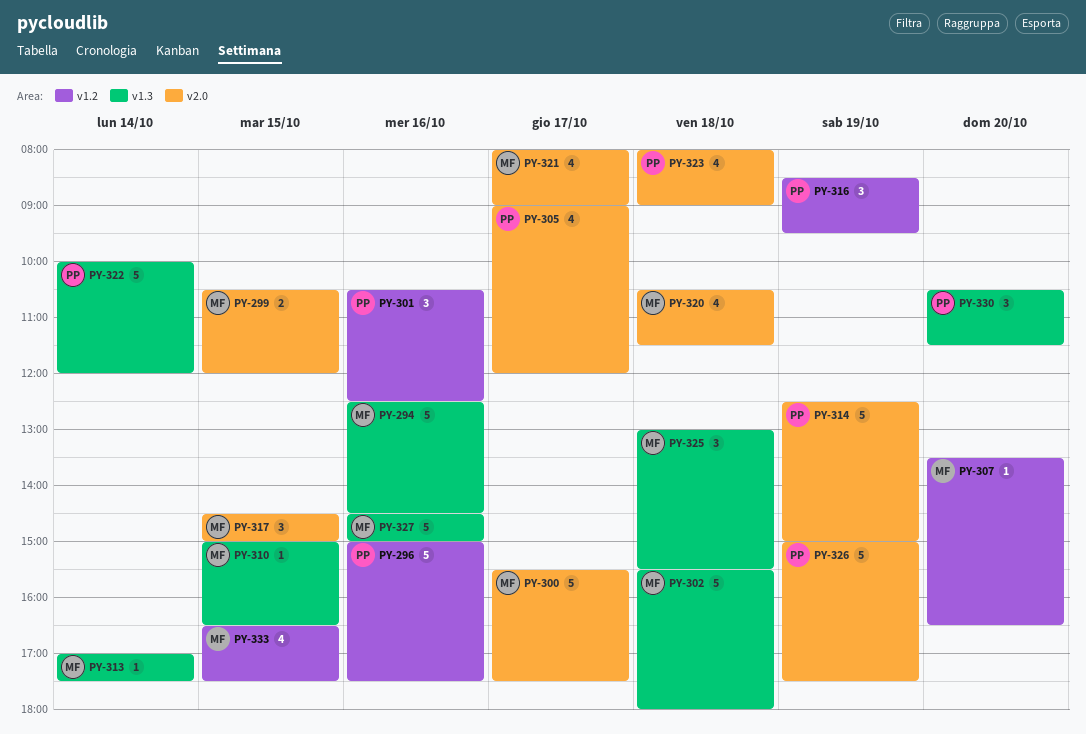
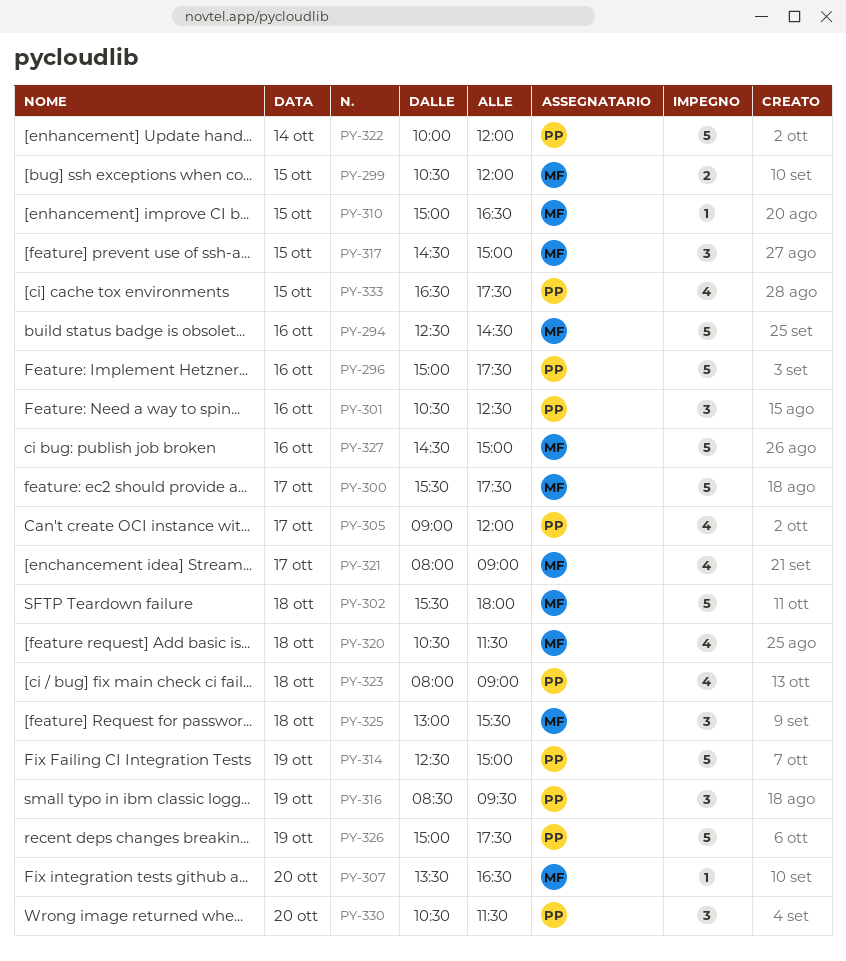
PY-313: present -> none
PY-333, owner: MF -> PP

